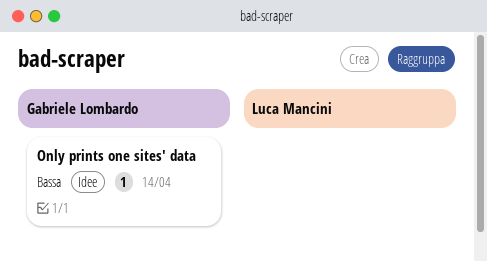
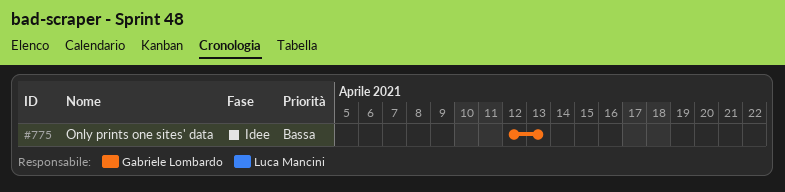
Only prints one sites' data, due: Apr 14 -> Apr 13

